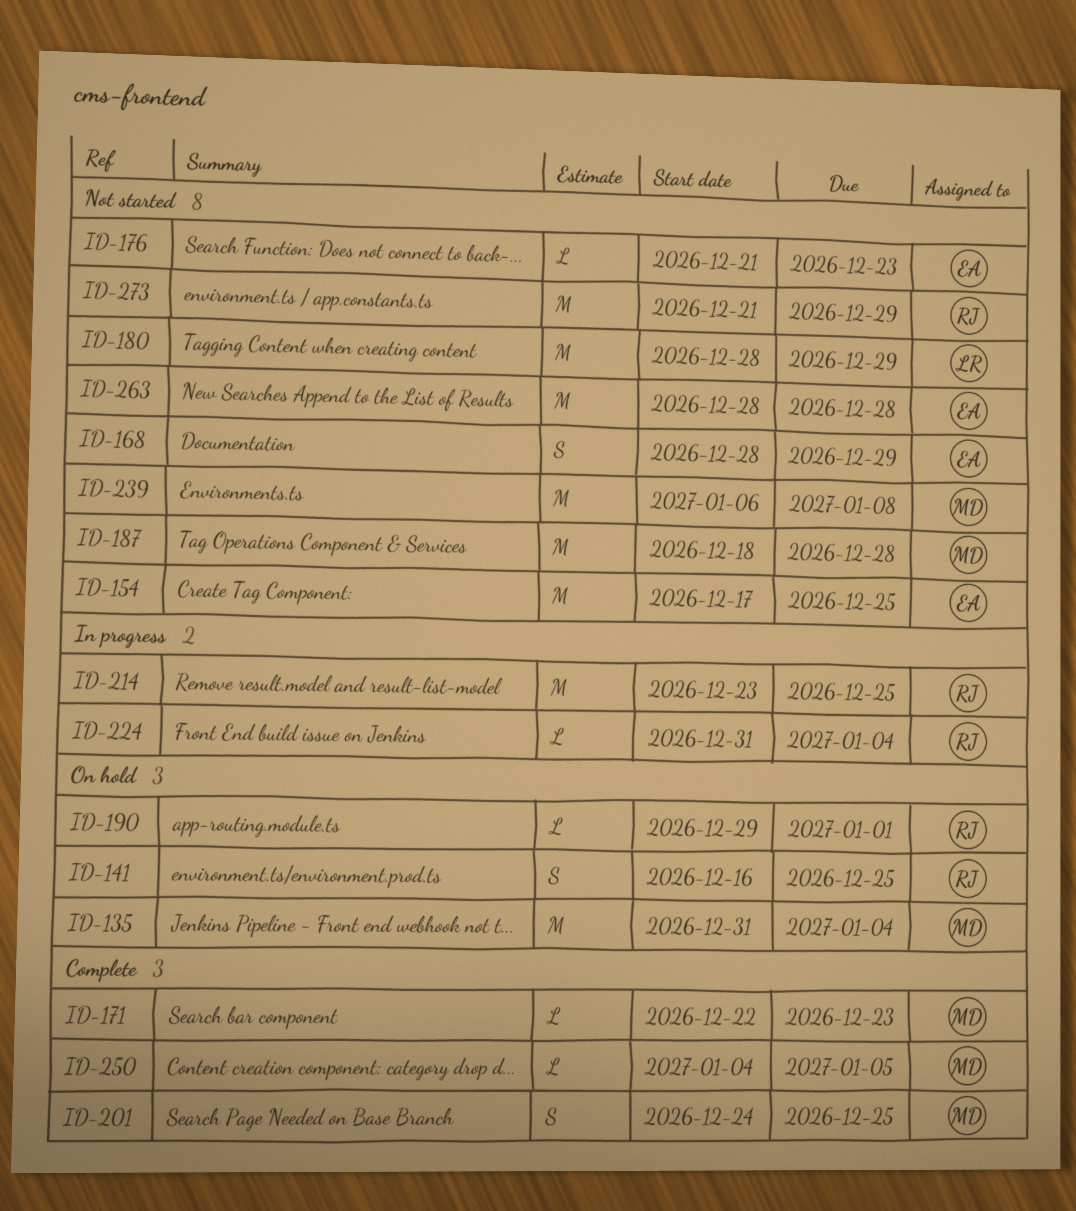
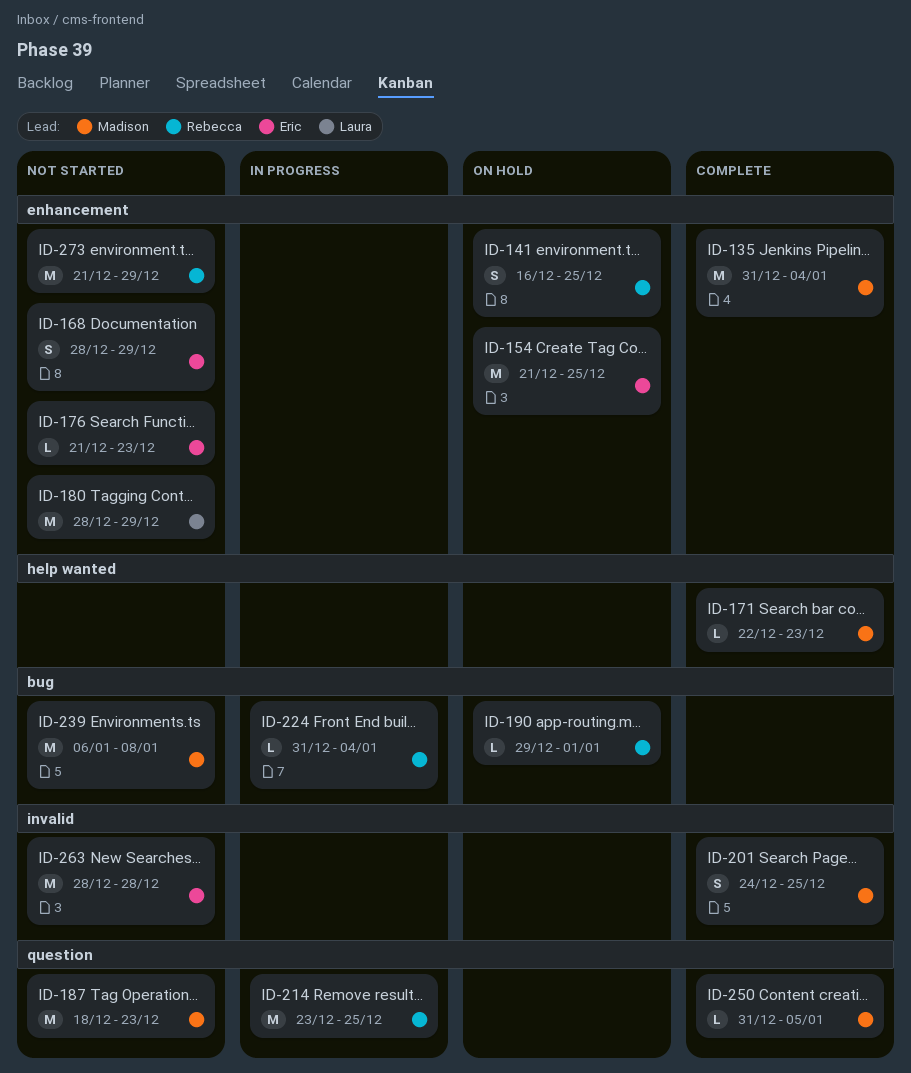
ID-135, status: On hold -> Complete
ID-154, status: Not started -> On hold
ID-154, start: Dec 17 -> Dec 21
ID-187, due: Dec 28 -> Dec 23
ID-250, start: Jan 4 -> Dec 31

